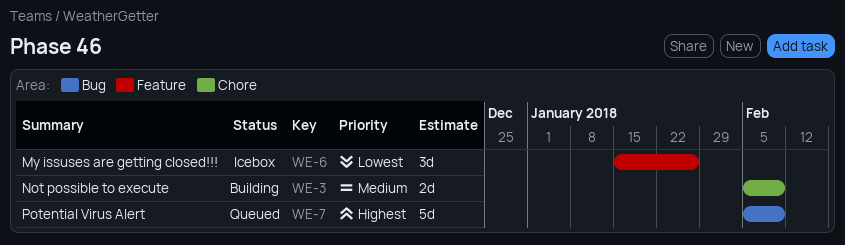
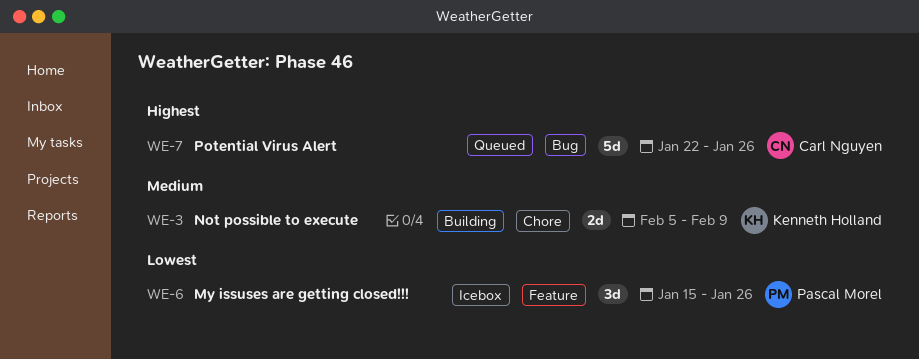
WE-7, start: Feb 5 -> Jan 22
WE-7, due: Feb 9 -> Jan 26

